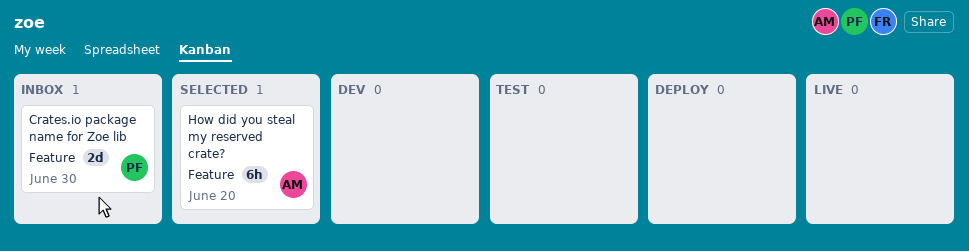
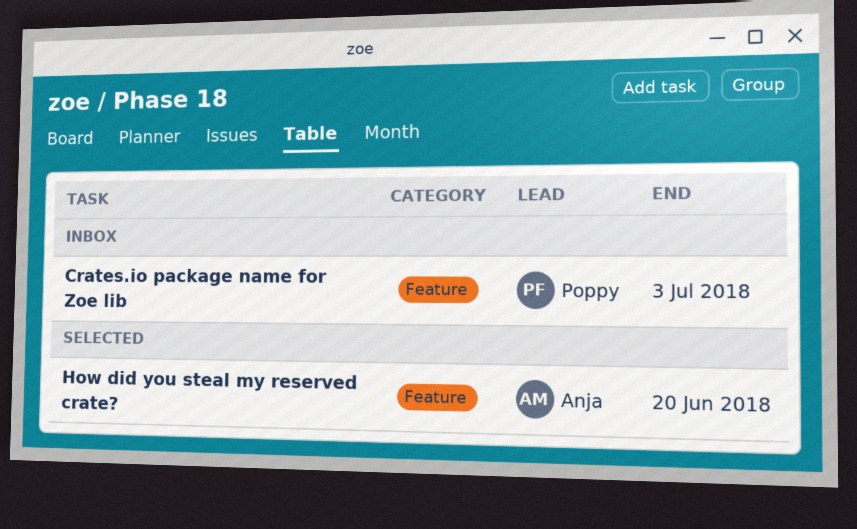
Crates.io package name for Zoe lib, due: Jun 30 -> Jul 3

